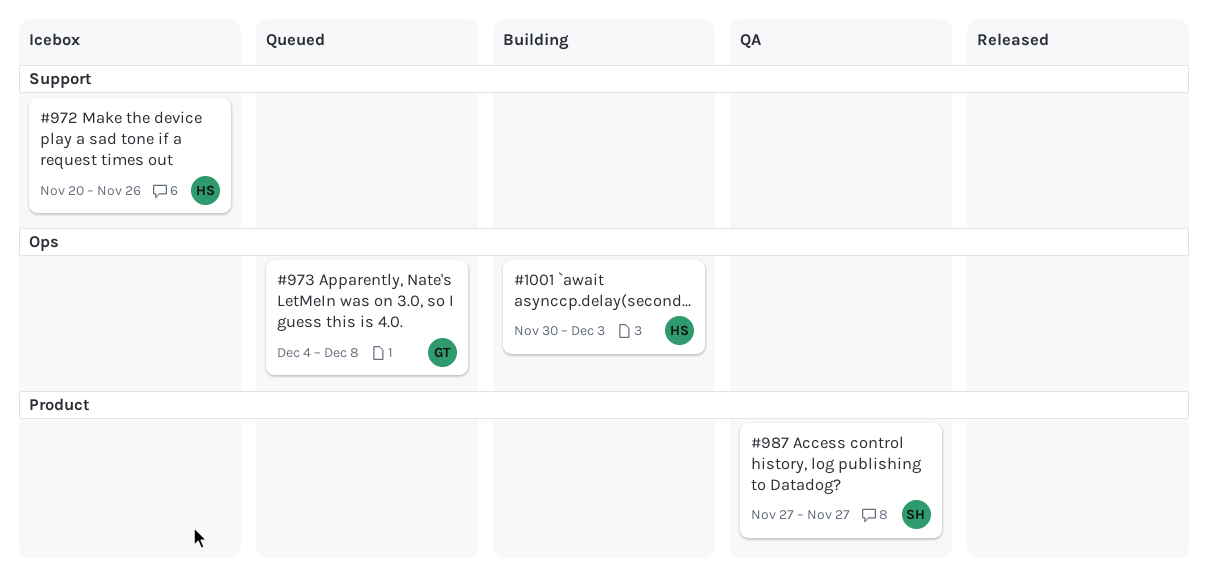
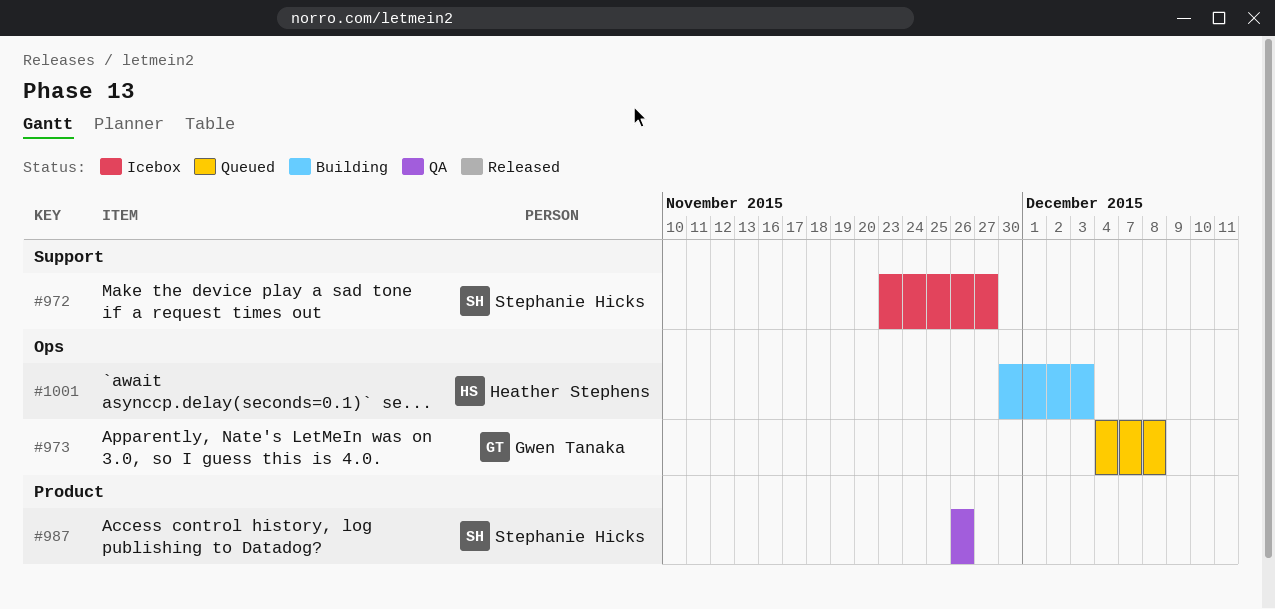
#972, owner: Heather Stephens -> Stephanie Hicks
#972, start: Nov 20 -> Nov 23
#972, due: Nov 26 -> Nov 27
#987, start: Nov 27 -> Nov 26
#987, due: Nov 27 -> Nov 26

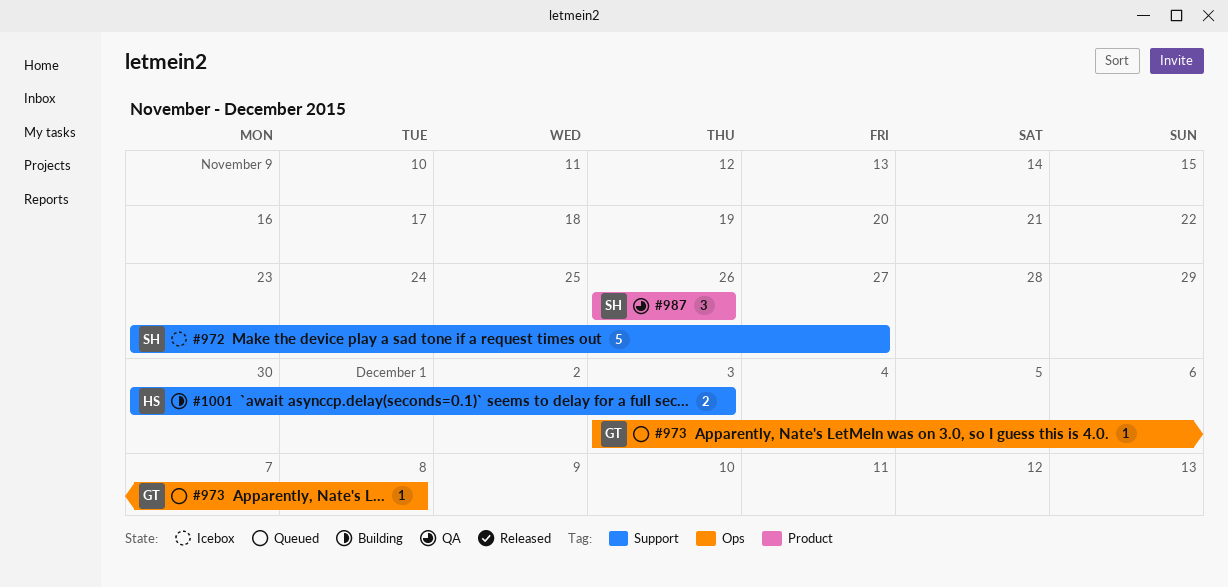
#973, start: Dec 4 -> Dec 3
#1001, label: Ops -> Support

